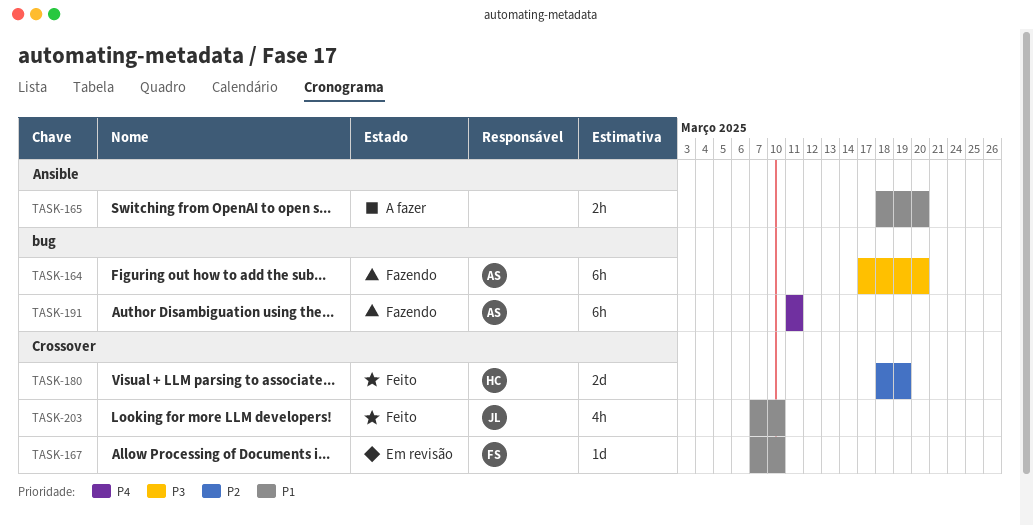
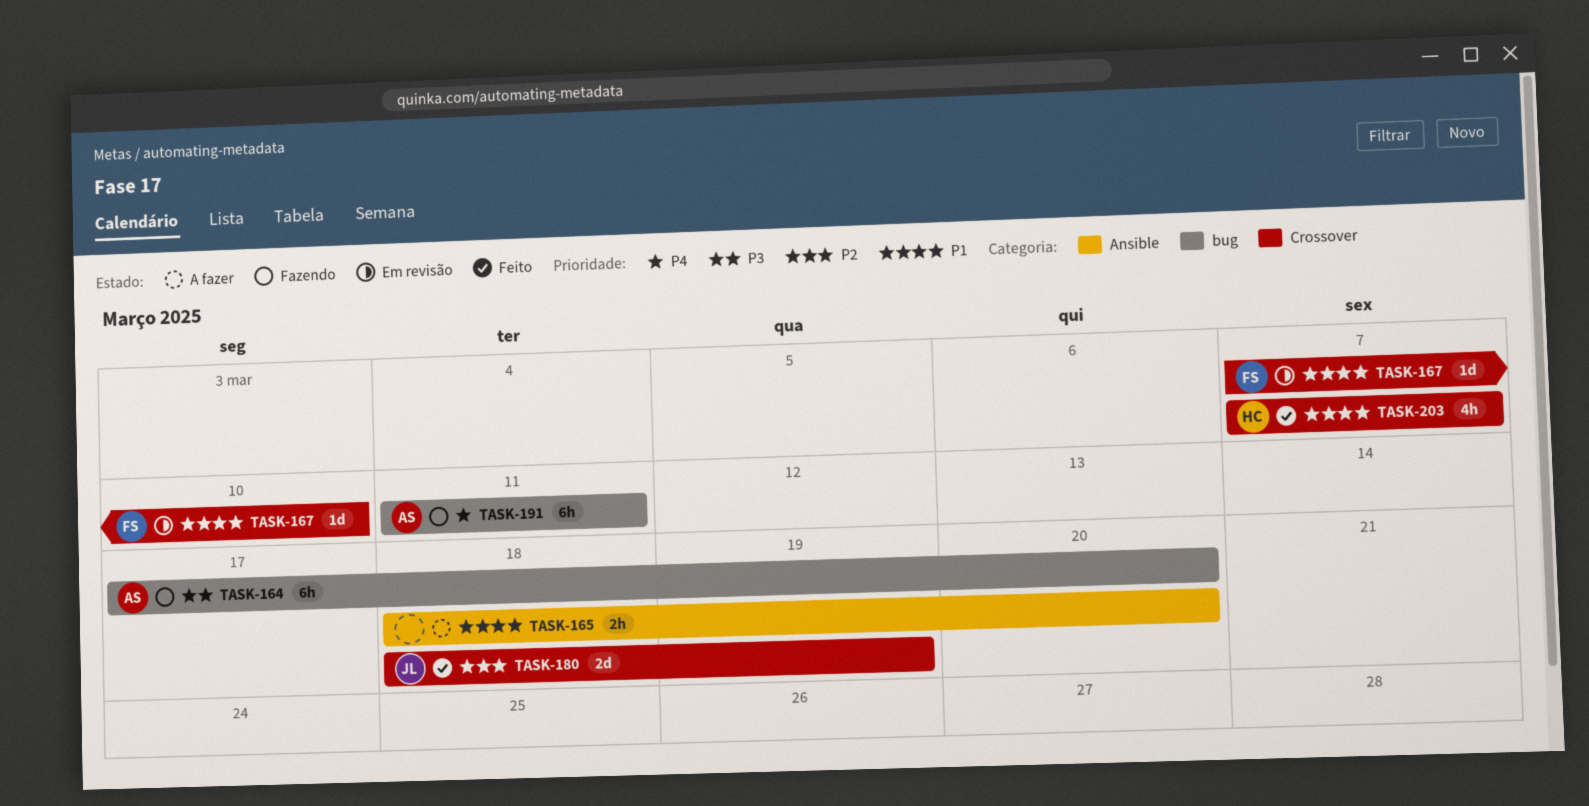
TASK-180, owner: HC -> JL
TASK-203, owner: JL -> HC
TASK-203, due: Mar 10 -> Mar 7

